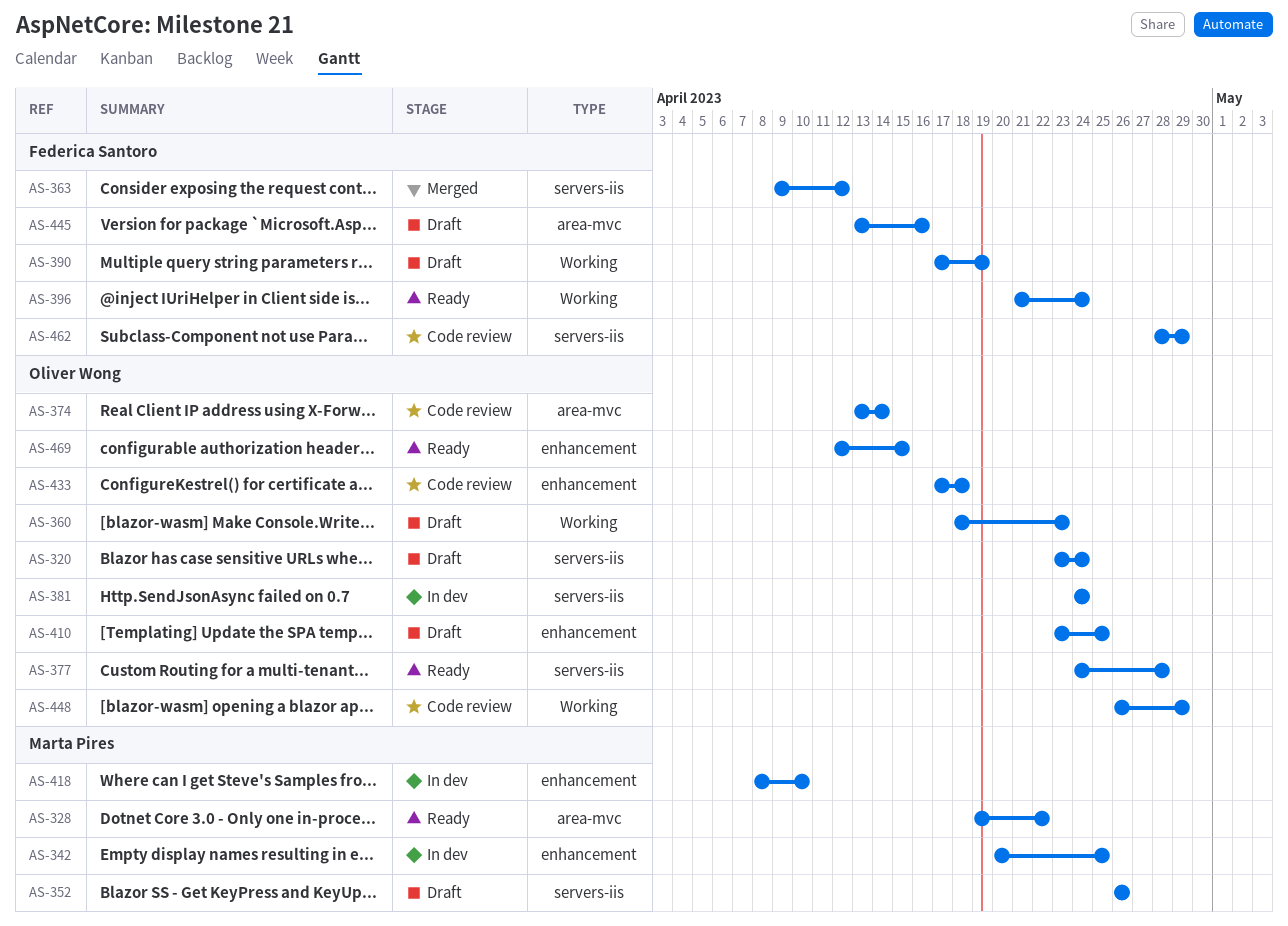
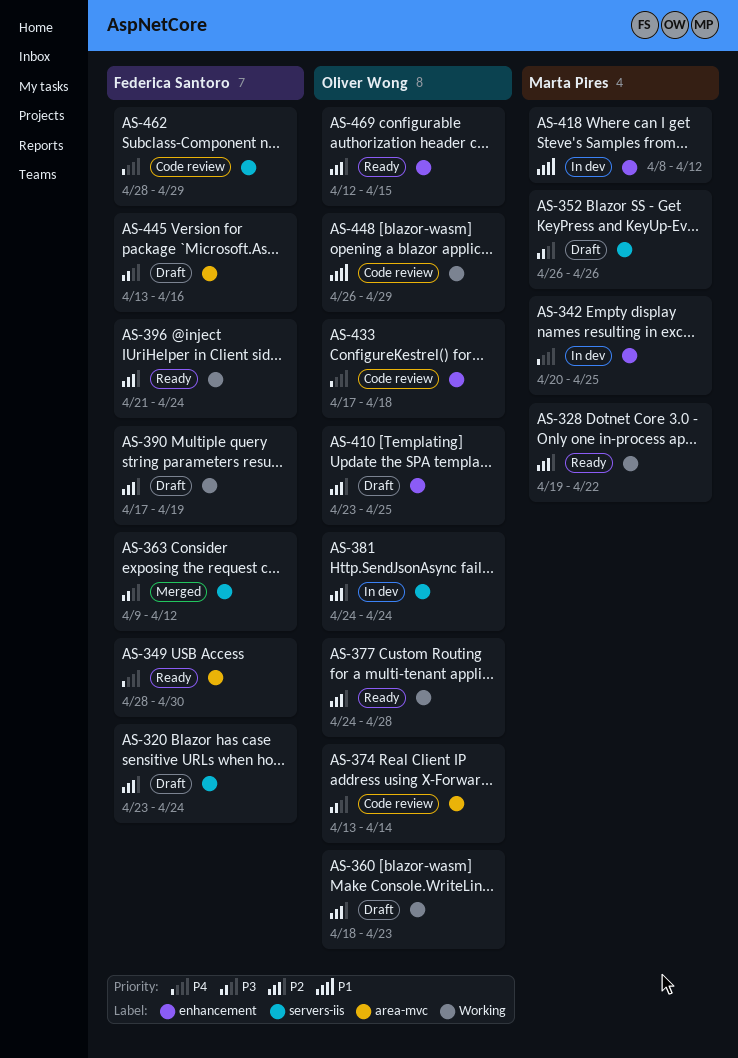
AS-320, owner: Oliver Wong -> Federica Santoro
AS-328, label: area-mvc -> Working
AS-349: none -> present
AS-377, label: servers-iis -> Working
AS-418, due: Apr 10 -> Apr 12

